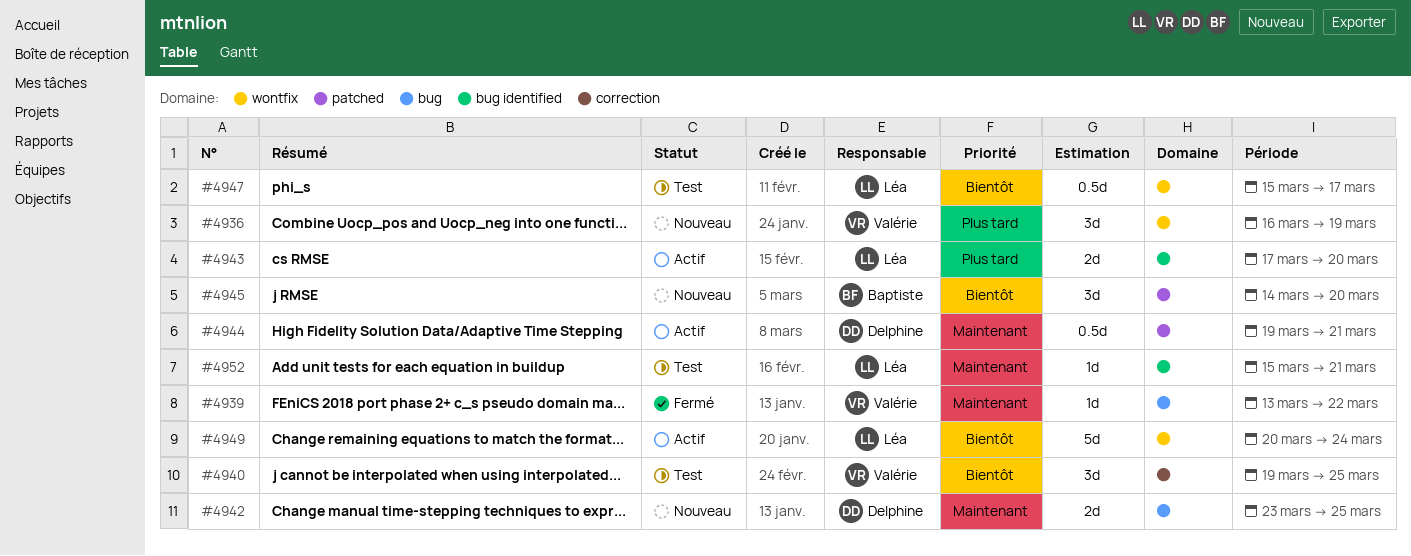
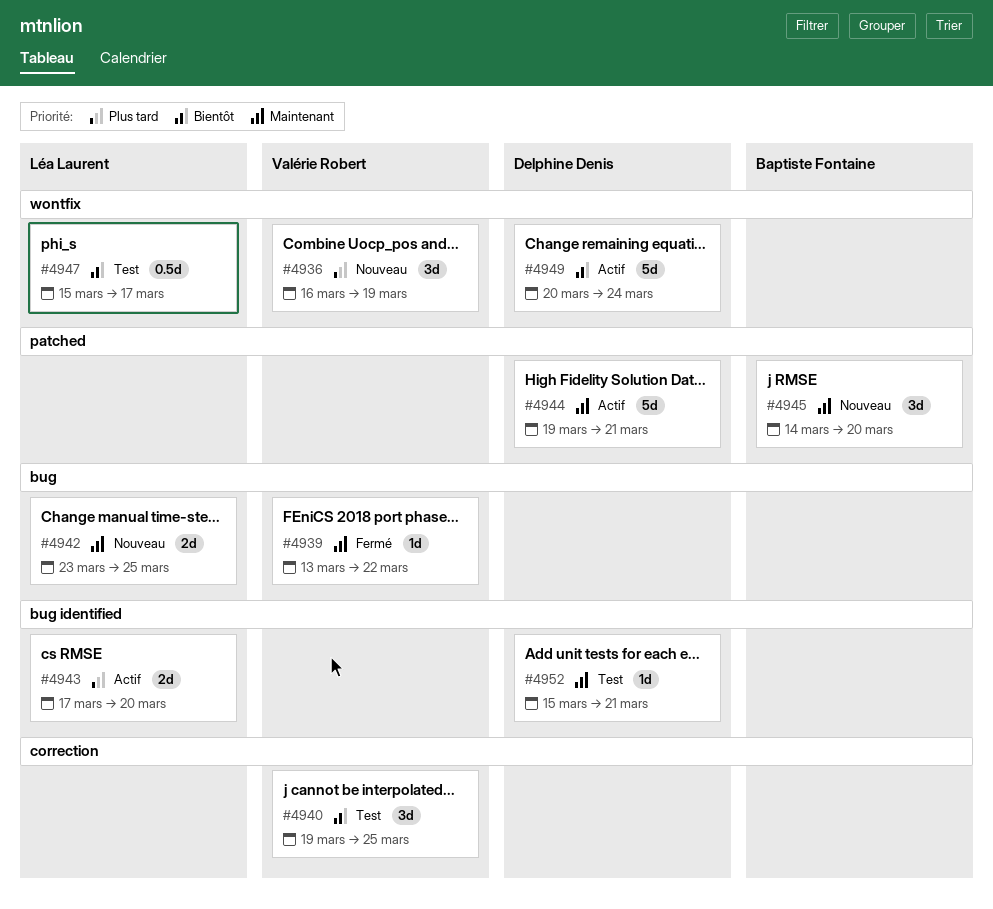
#4942, owner: Delphine Denis -> Léa Laurent
#4944, estimate: 0.5d -> 5d
#4945, priority: Bientôt -> Maintenant
#4949, owner: Léa Laurent -> Delphine Denis
#4952, owner: Léa Laurent -> Delphine Denis

